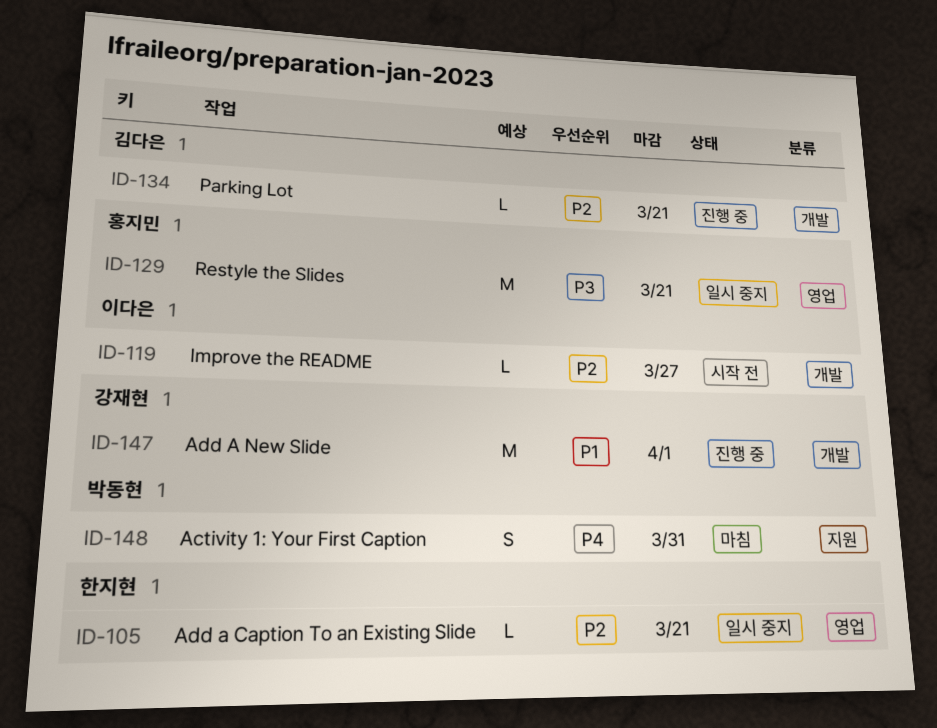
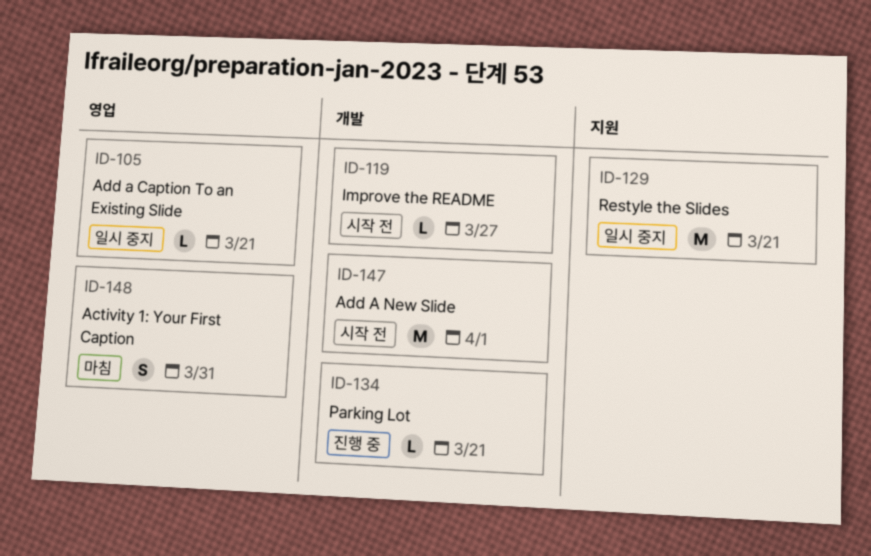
ID-129, label: 영업 -> 지원
ID-147, status: 진행 중 -> 시작 전
ID-148, label: 지원 -> 영업

